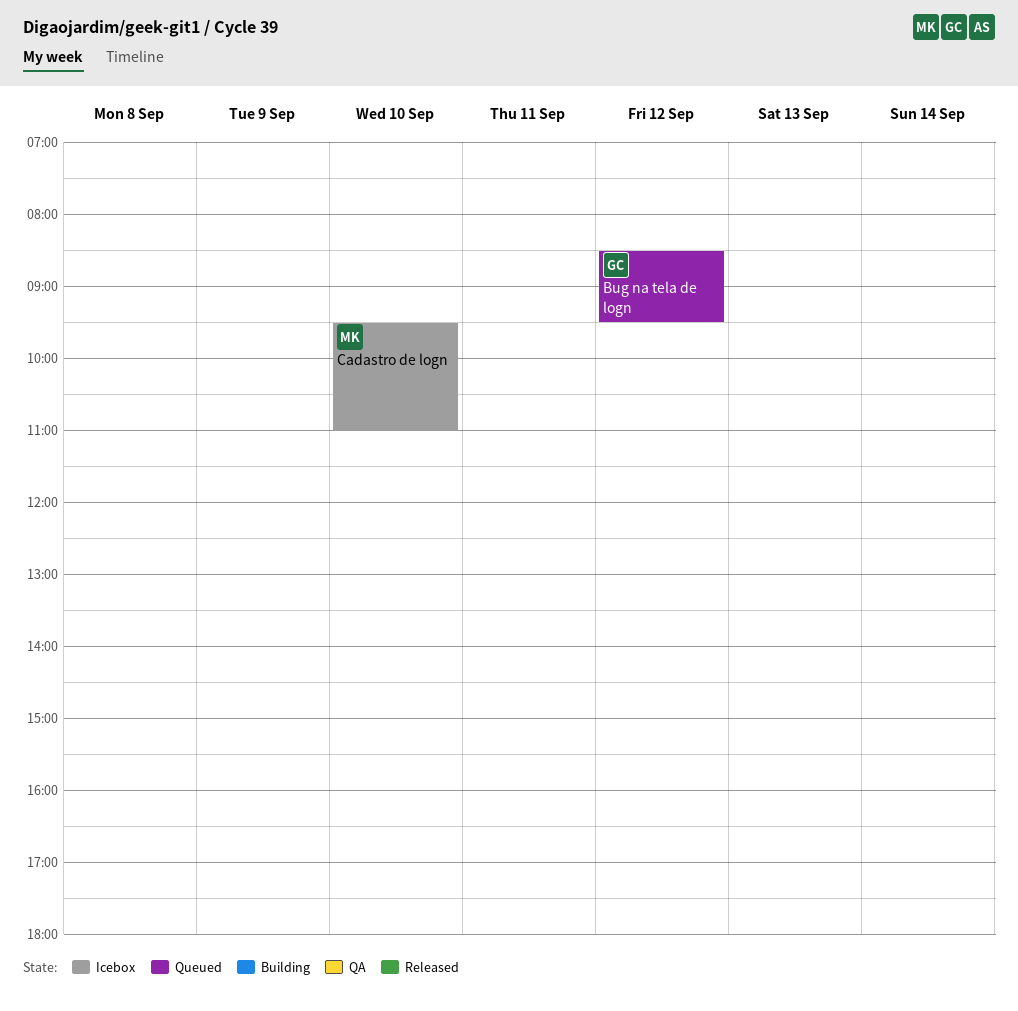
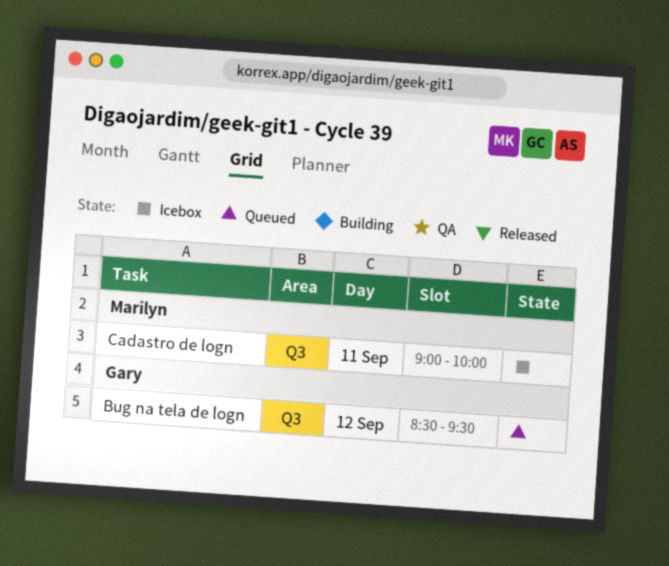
Cadastro de logn, day: Sep 10 -> Sep 11
Cadastro de logn, begins: 09:30 -> 09:00
Cadastro de logn, ends: 11:00 -> 10:00

